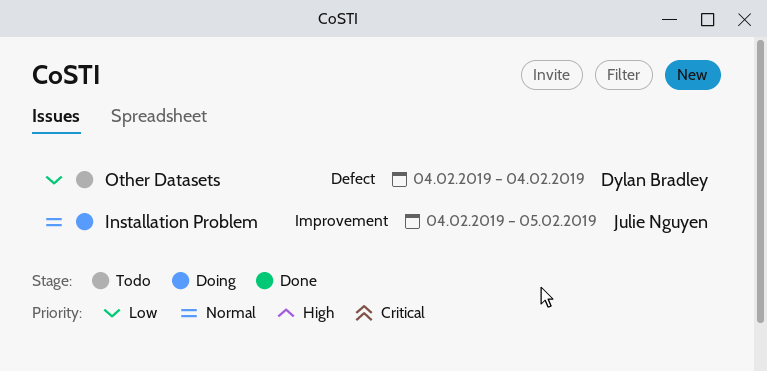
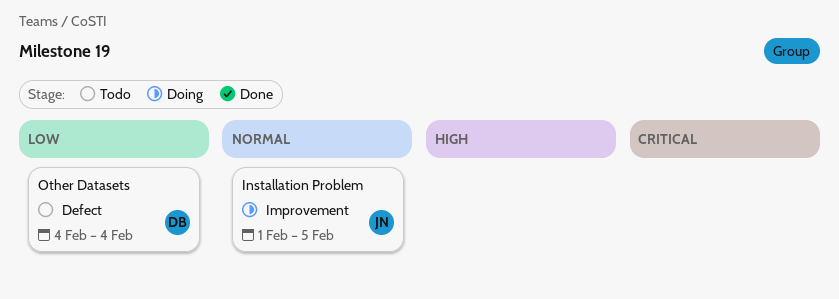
Installation Problem, start: Feb 4 -> Feb 1

